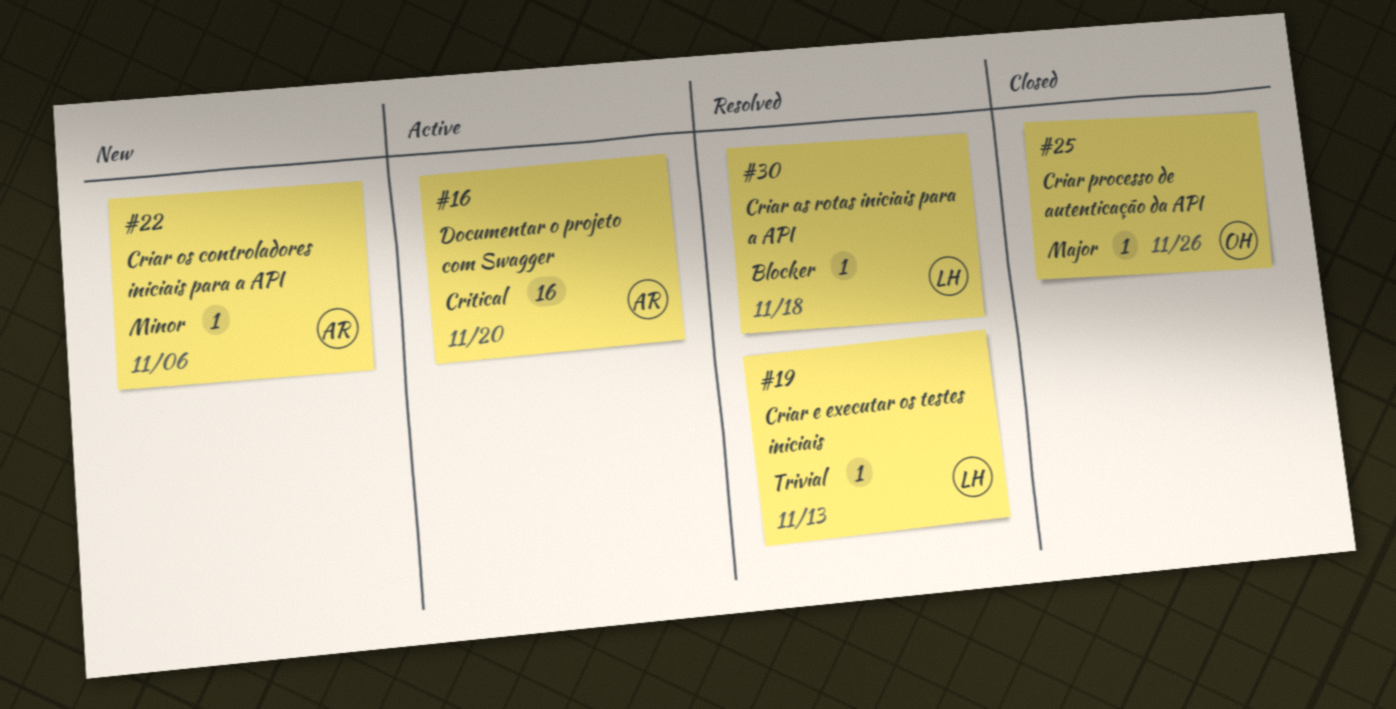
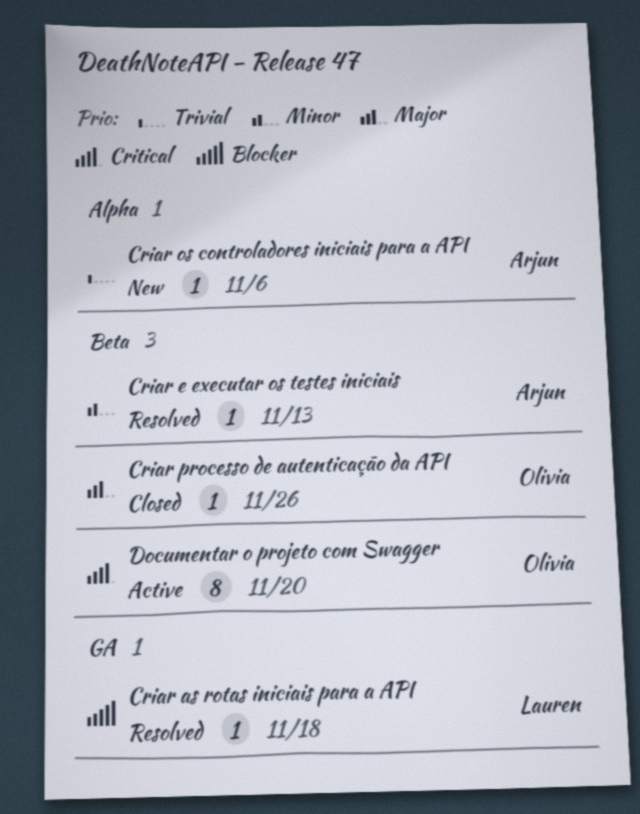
Criar e executar os testes iniciais, owner: Lauren -> Arjun
Criar e executar os testes iniciais, priority: Trivial -> Minor
Criar os controladores iniciais para a API, priority: Minor -> Trivial
Documentar o projeto com Swagger, owner: Arjun -> Olivia
Documentar o projeto com Swagger, estimate: 16 -> 8

